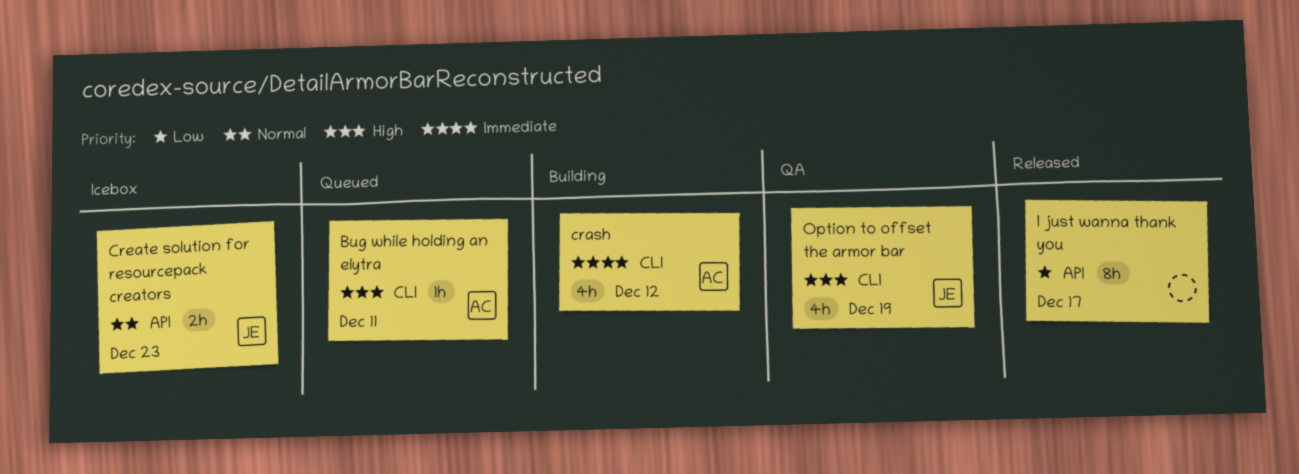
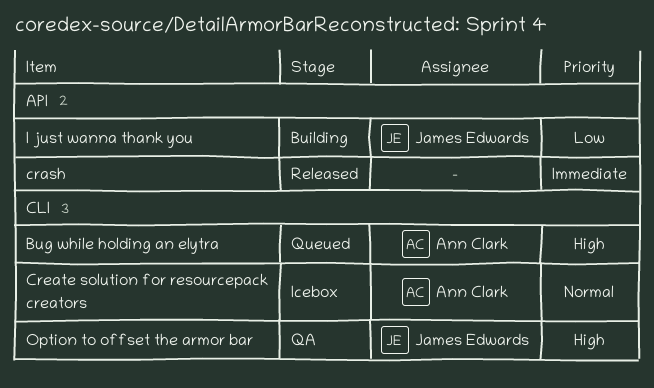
crash, status: Building -> Released
crash, owner: Ann Clark -> none
crash, label: CLI -> API
Create solution for resourcepack creators, owner: James Edwards -> Ann Clark
Create solution for resourcepack creators, label: API -> CLI
I just wanna thank you, status: Released -> Building
I just wanna thank you, owner: none -> James Edwards

